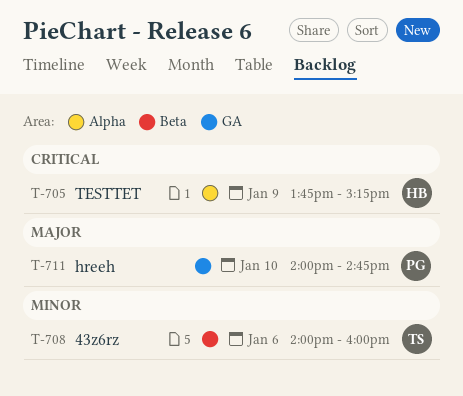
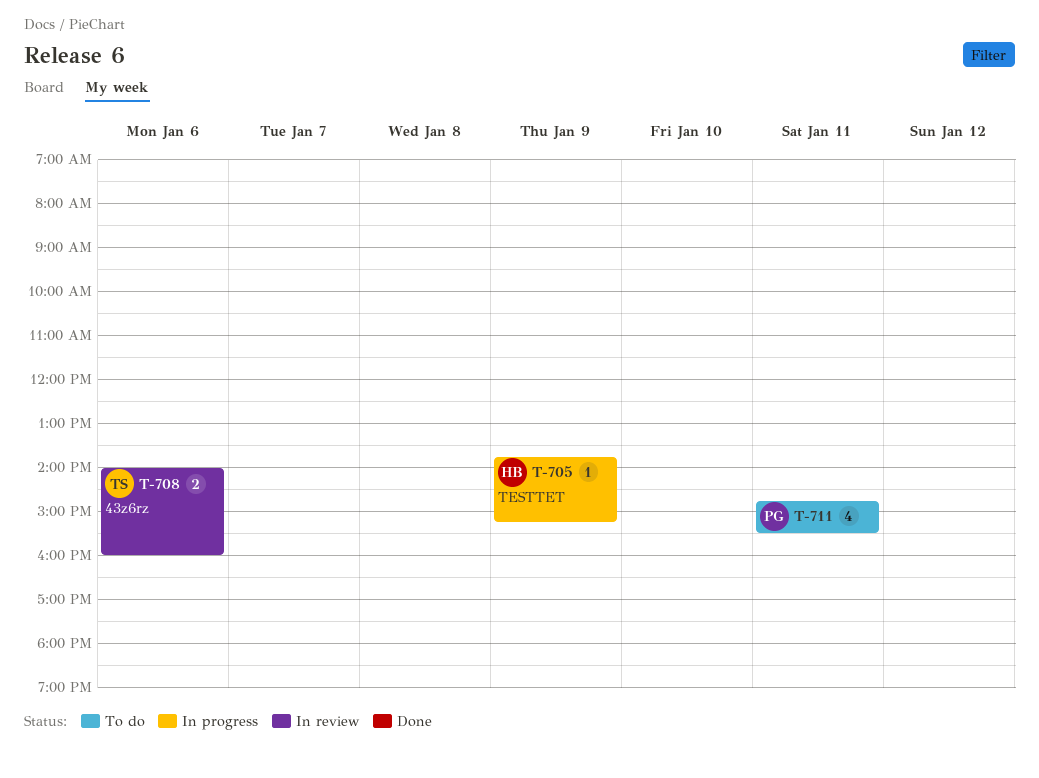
T-711, day: Jan 10 -> Jan 11
T-711, begins: 14:00 -> 14:45
T-711, ends: 14:45 -> 15:30

